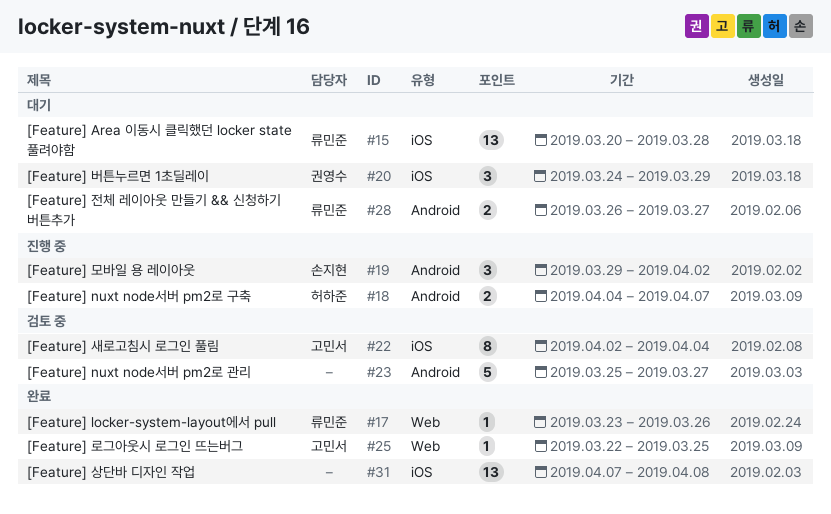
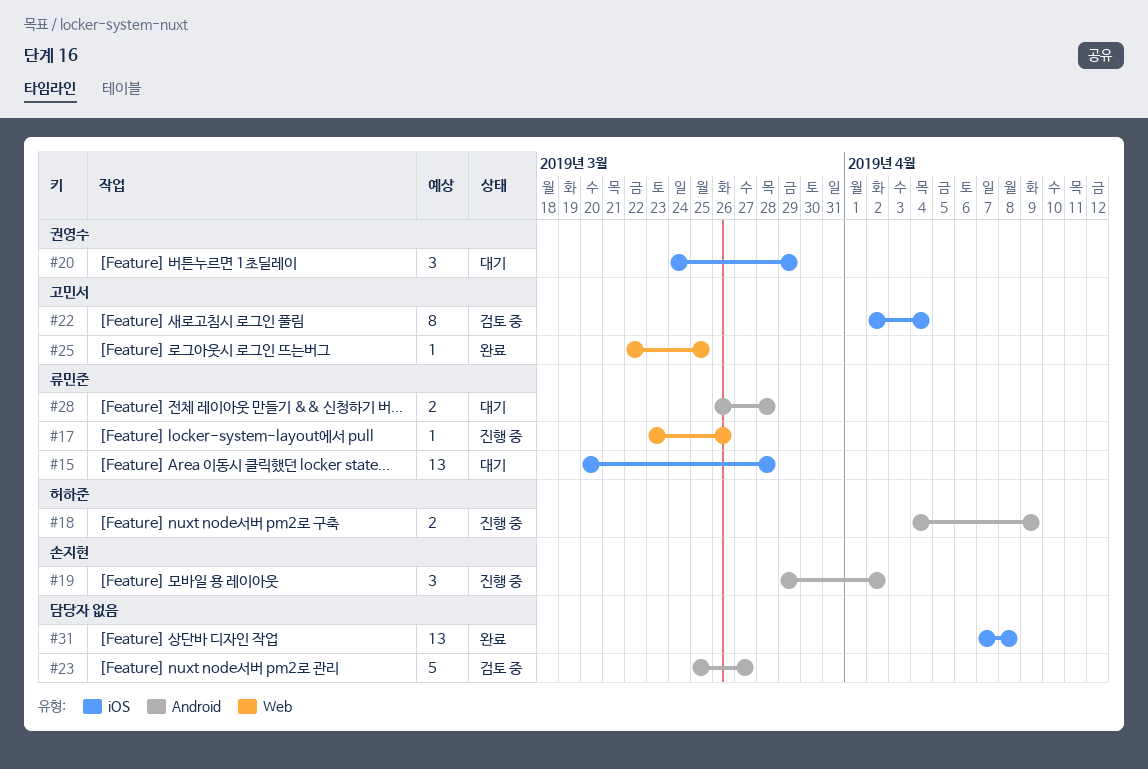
#17, status: 완료 -> 진행 중
#18, due: Apr 7 -> Apr 9
#28, due: Mar 27 -> Mar 28

